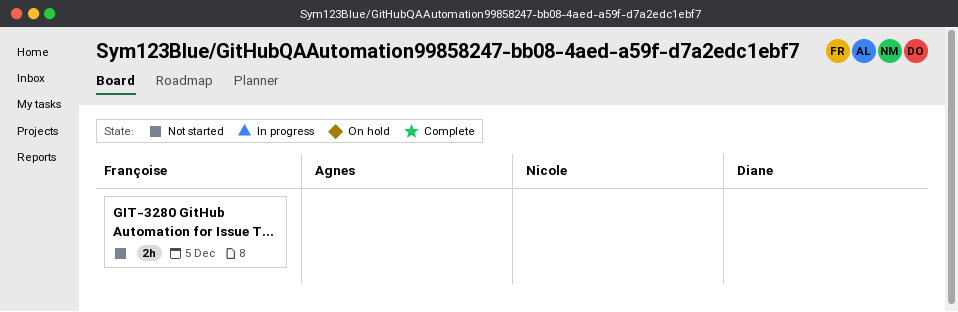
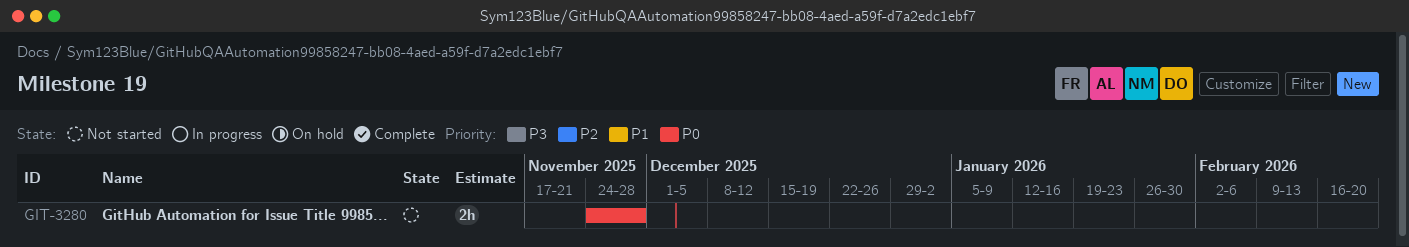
GIT-3280, due: Dec 5 -> Nov 28

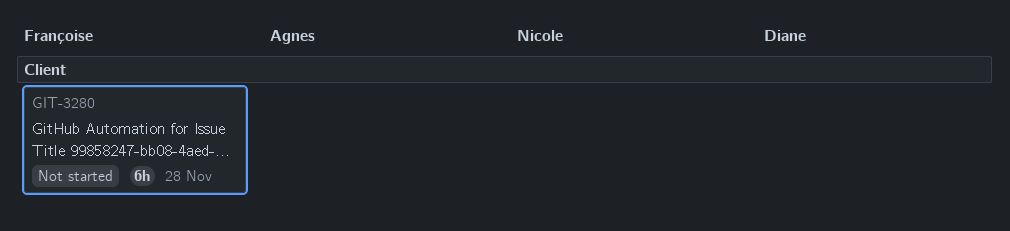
GIT-3280, estimate: 2h -> 6h

